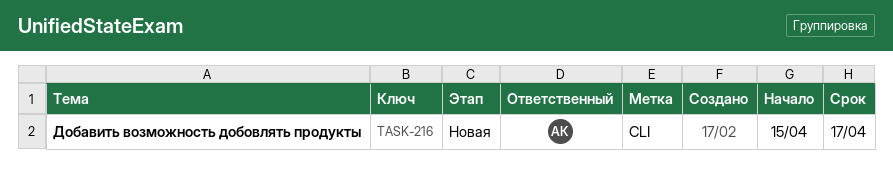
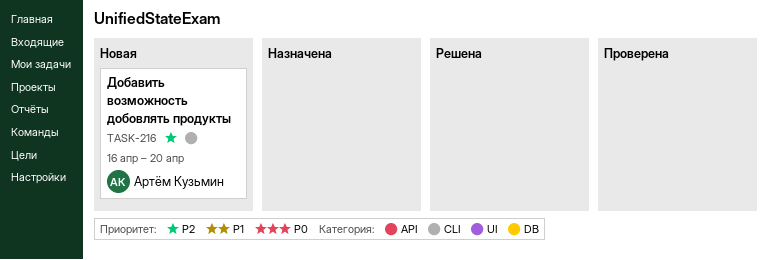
TASK-216, start: Apr 15 -> Apr 16
TASK-216, due: Apr 17 -> Apr 20

